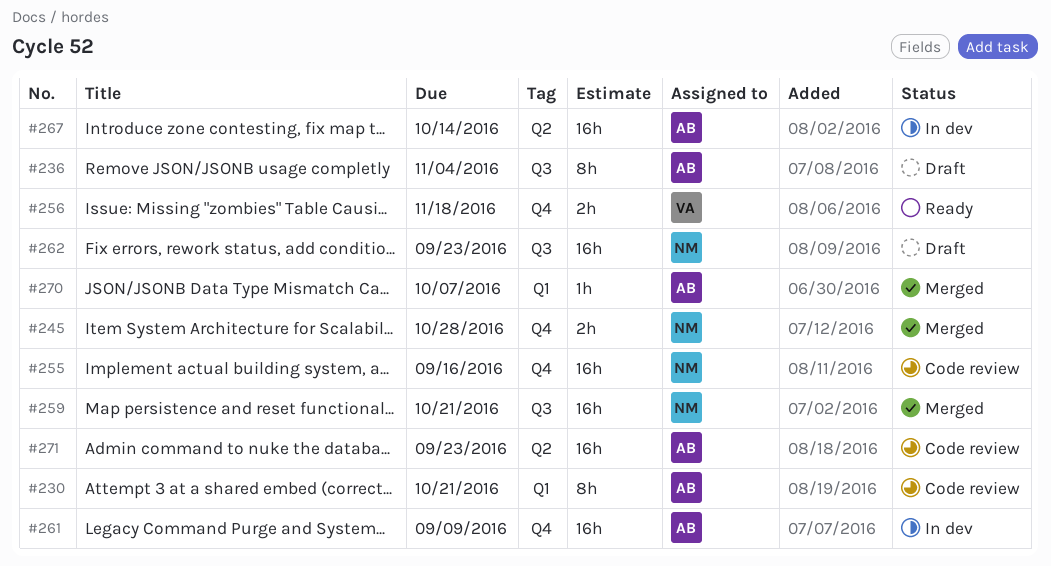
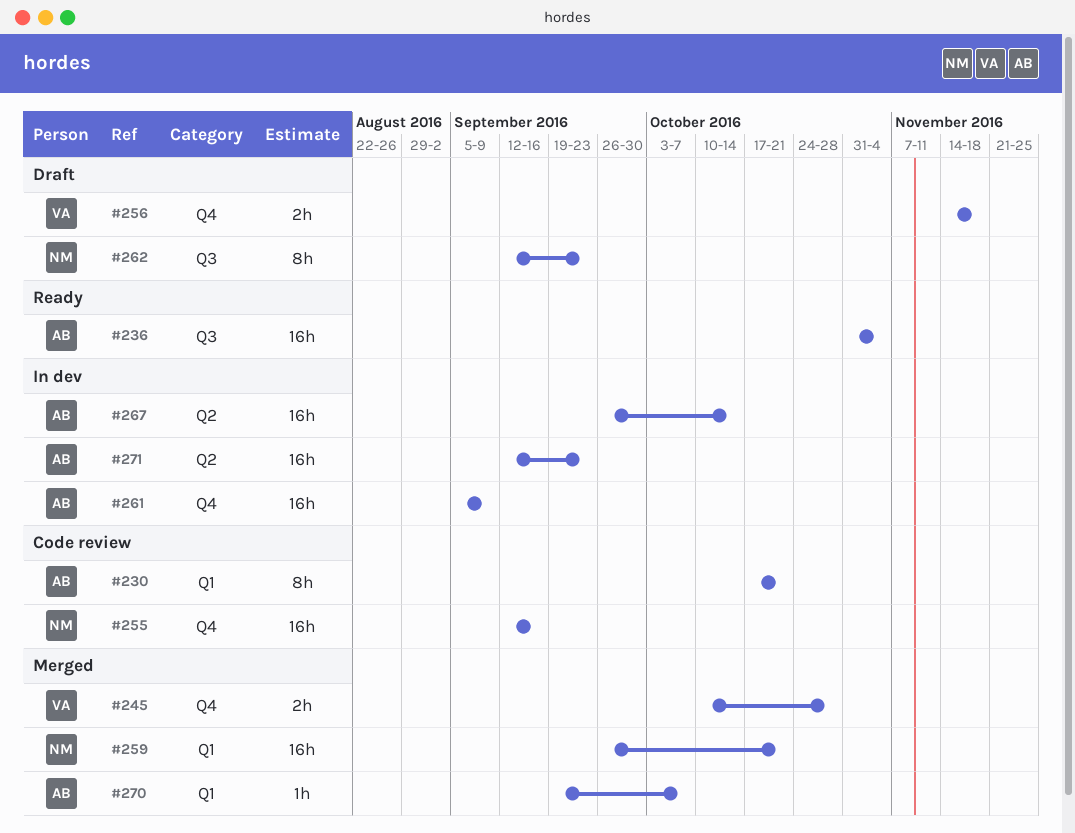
#236, status: Draft -> Ready
#236, estimate: 8h -> 16h
#245, owner: NM -> VA
#256, status: Ready -> Draft
#259, label: Q3 -> Q1
#262, estimate: 16h -> 8h
#271, status: Code review -> In dev

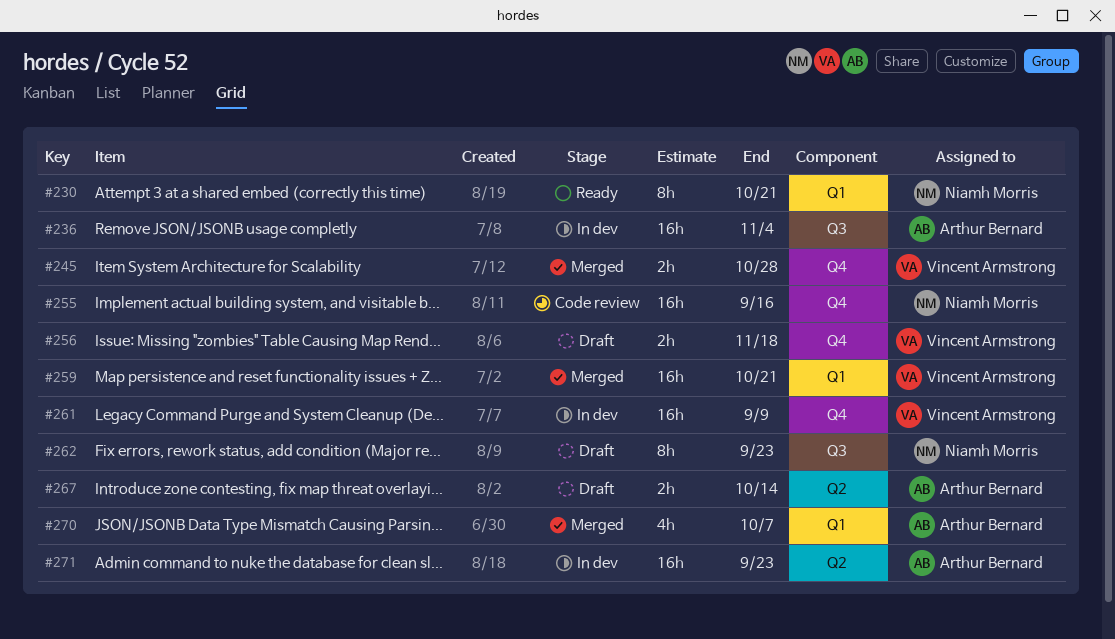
#230, status: Code review -> Ready
#230, owner: Arthur Bernard -> Niamh Morris
#236, status: Ready -> In dev
#259, owner: Niamh Morris -> Vincent Armstrong
#261, owner: Arthur Bernard -> Vincent Armstrong
#267, status: In dev -> Draft
#267, estimate: 16h -> 2h
#270, estimate: 1h -> 4h

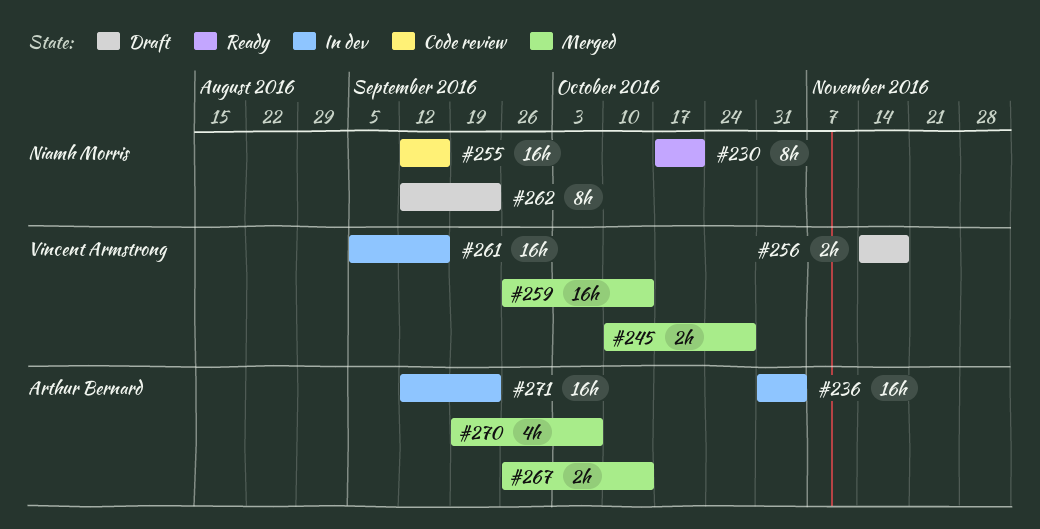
#259, due: Oct 21 -> Oct 14
#261, due: Sep 9 -> Sep 16
#267, status: Draft -> Merged

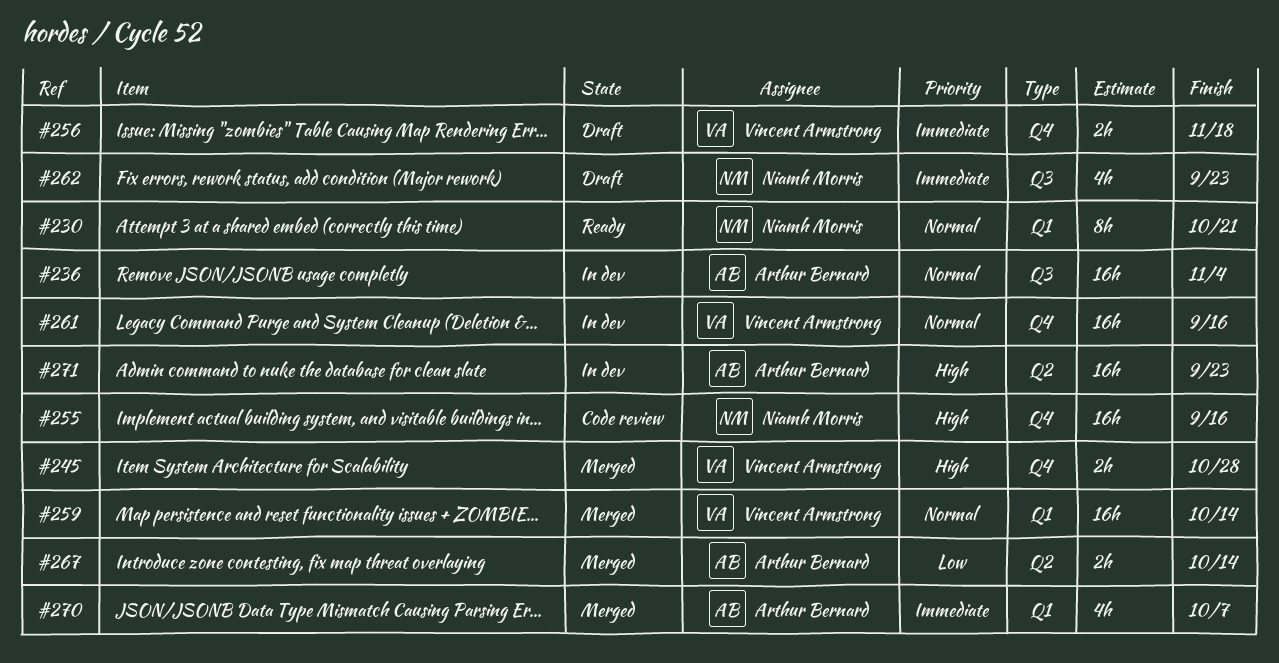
#262, estimate: 8h -> 4h

